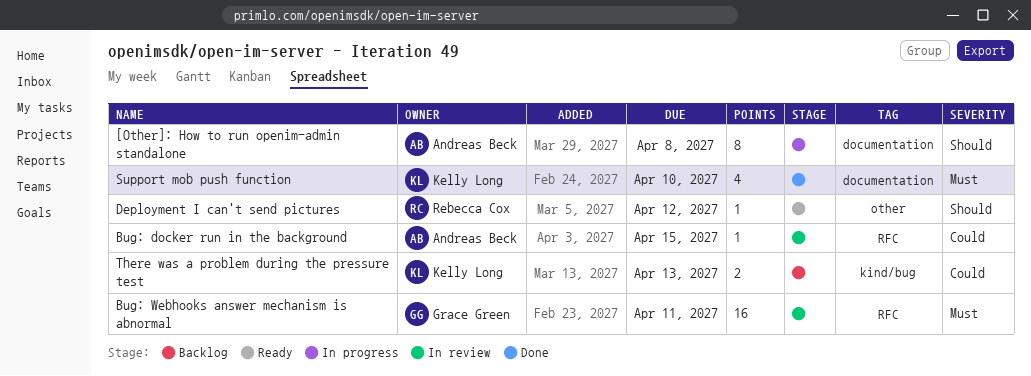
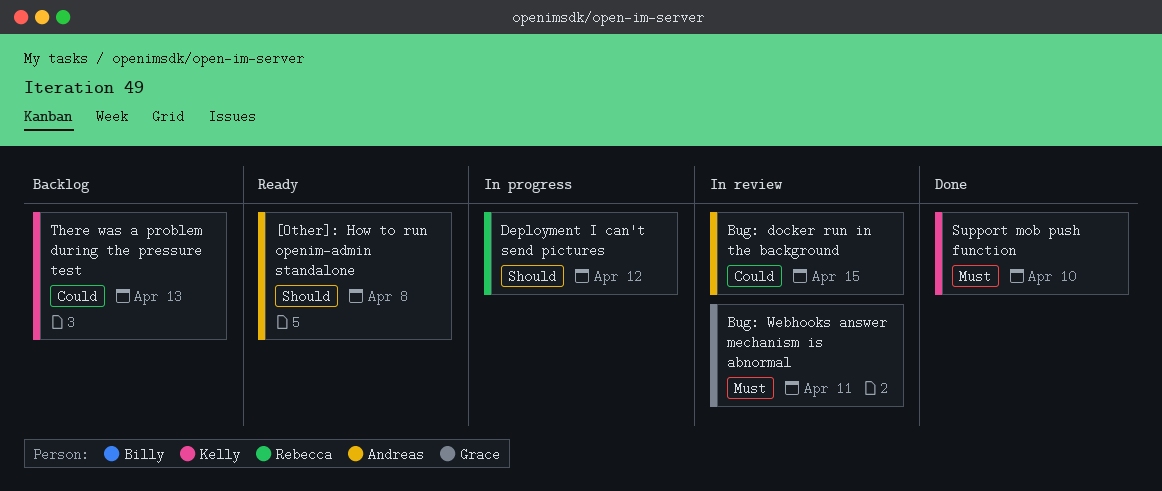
[Other]: How to run openim-admin standalone, status: In progress -> Ready
Deployment I can't send pictures, status: Ready -> In progress

